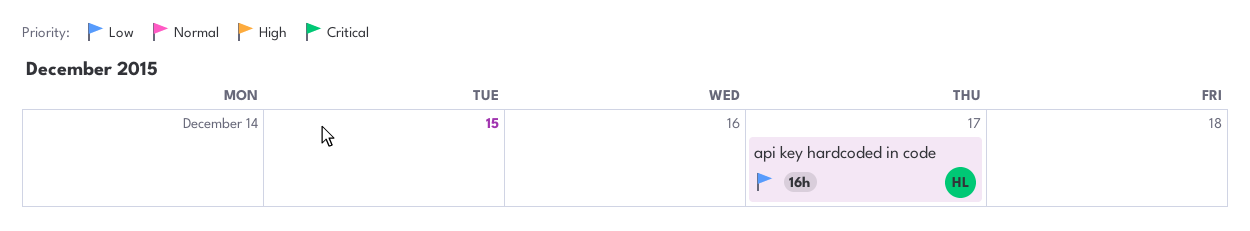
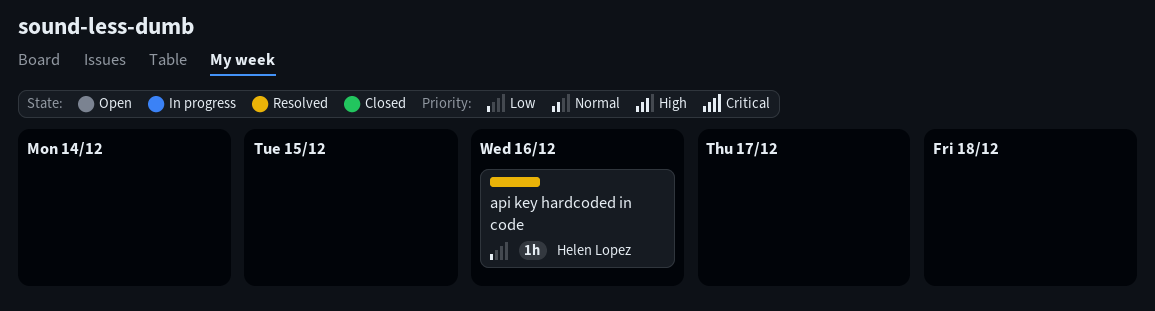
api key hardcoded in code, estimate: 16h -> 1h
api key hardcoded in code, due: Dec 17 -> Dec 16

